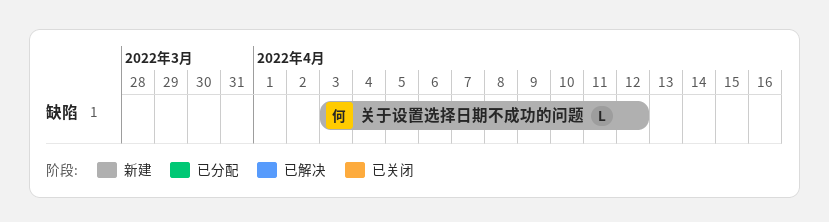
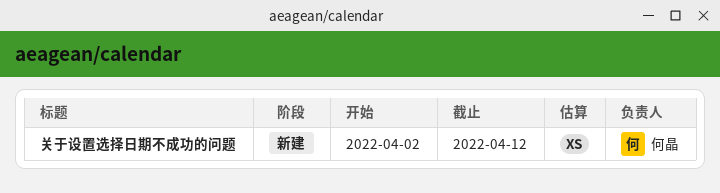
关于设置选择日期不成功的问题, estimate: L -> XS
关于设置选择日期不成功的问题, start: Apr 3 -> Apr 2

